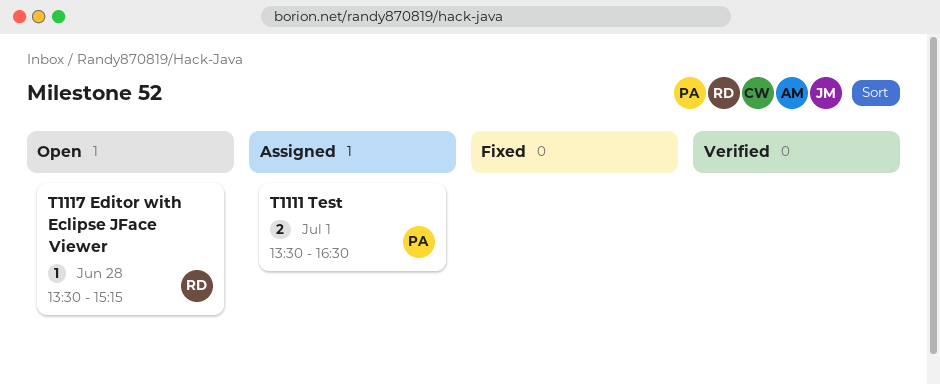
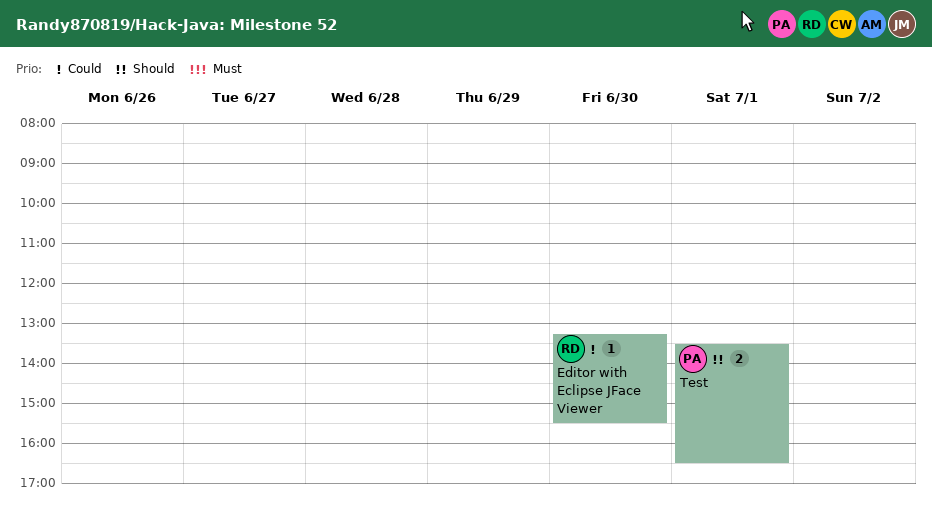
Editor with Eclipse JFace Viewer, day: Jun 28 -> Jun 30
Editor with Eclipse JFace Viewer, begins: 13:30 -> 13:15
Editor with Eclipse JFace Viewer, ends: 15:15 -> 15:30

